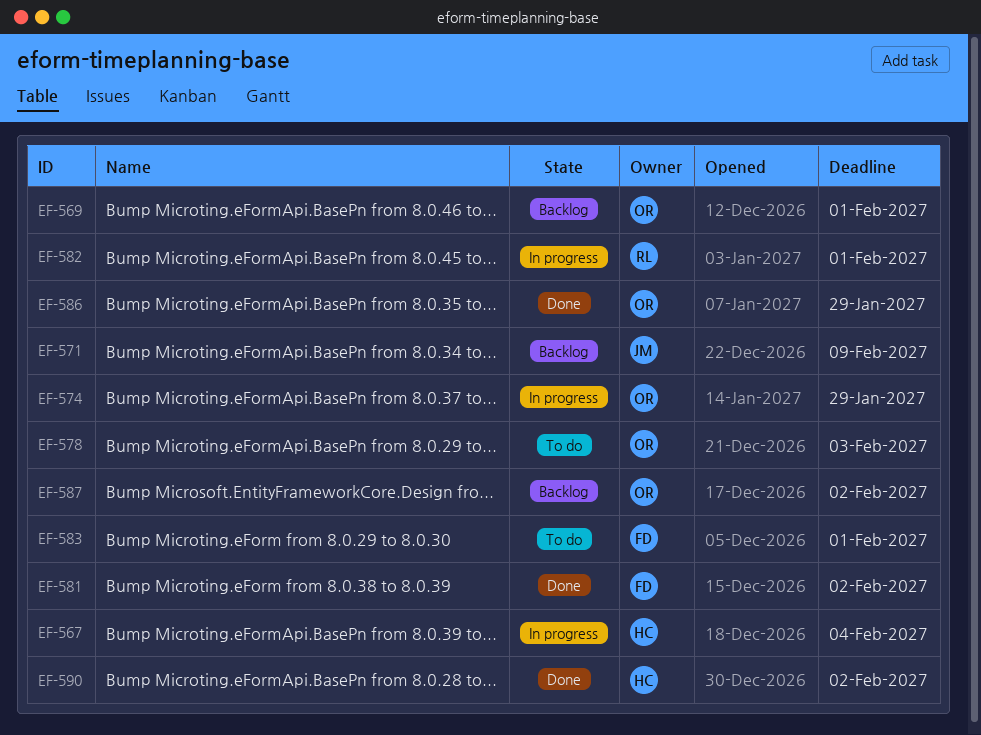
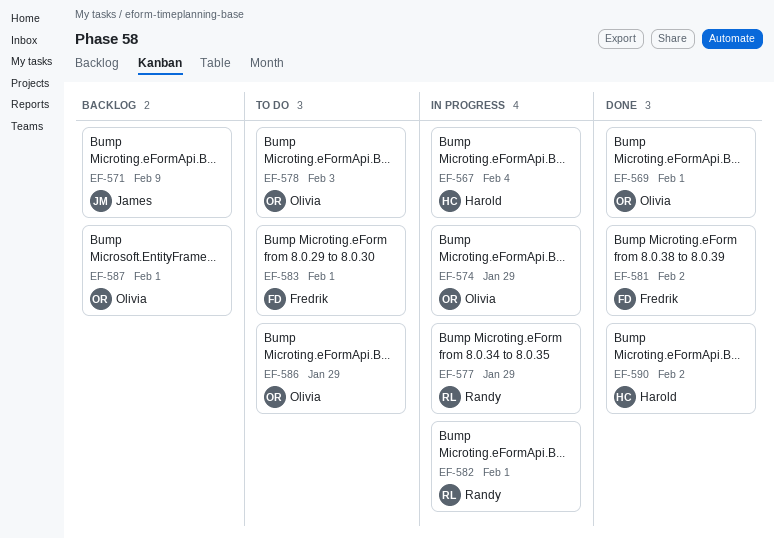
EF-569, status: Backlog -> Done
EF-577: none -> present
EF-586, status: Done -> To do
EF-587, due: Feb 2 -> Feb 1

